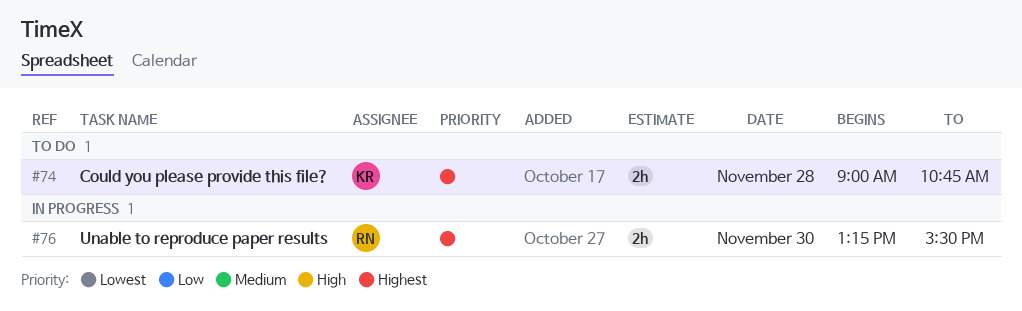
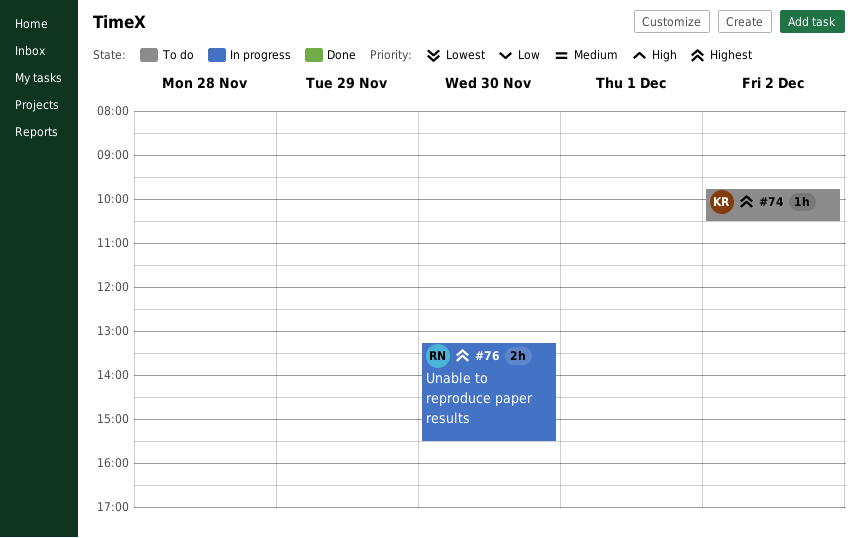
#74, estimate: 2h -> 1h
#74, day: Nov 28 -> Dec 2
#74, begins: 09:00 -> 09:45
#74, ends: 10:45 -> 10:30

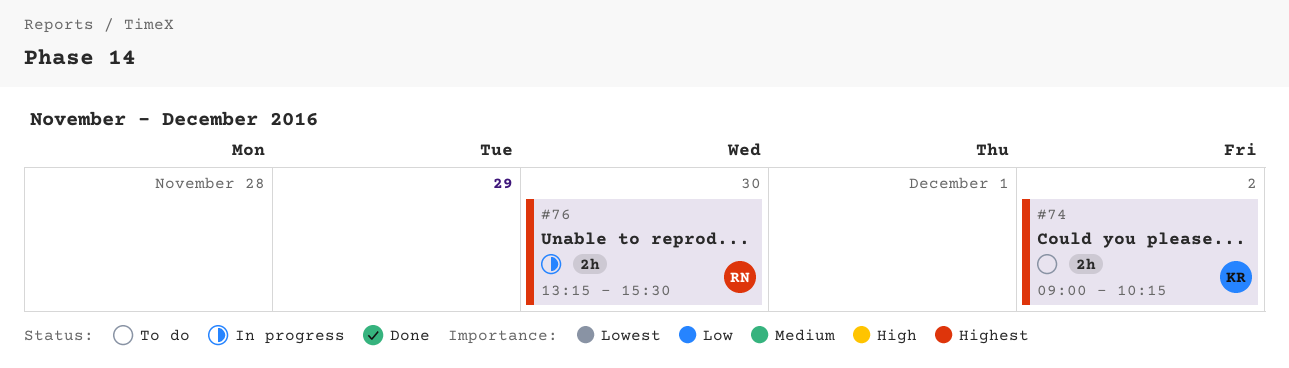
#74, estimate: 1h -> 2h
#74, begins: 09:45 -> 09:00
#74, ends: 10:30 -> 10:15

